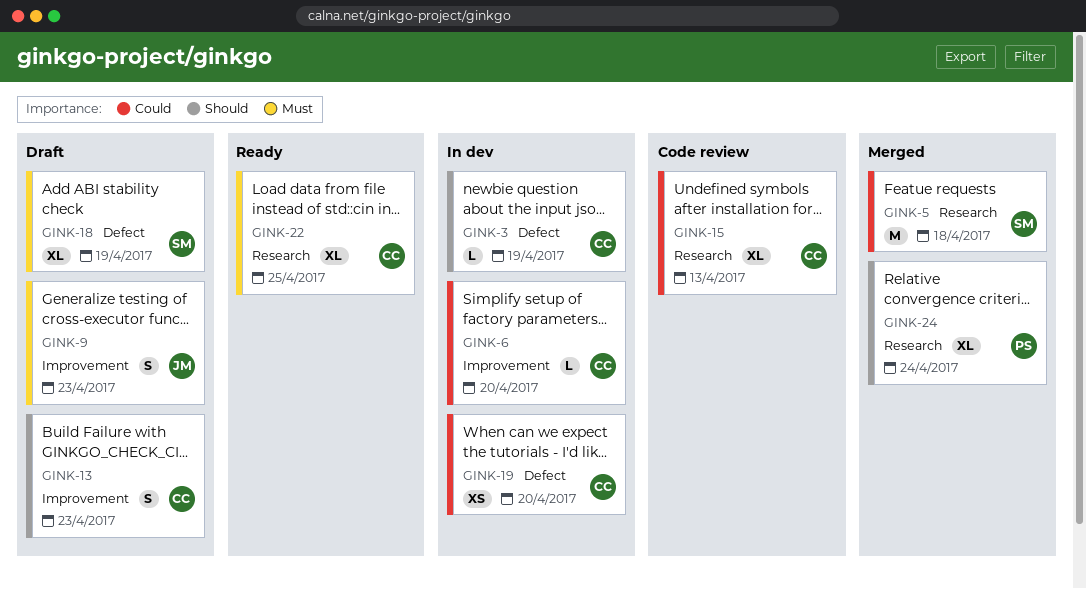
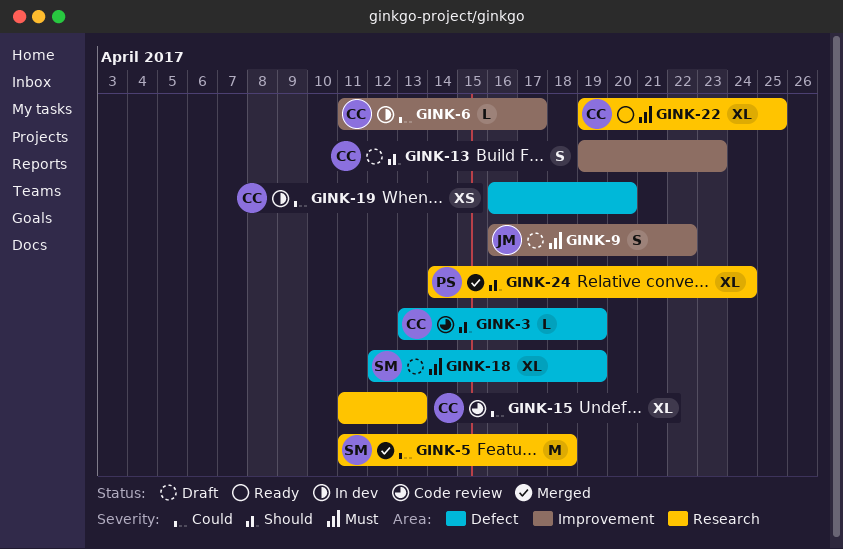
GINK-3, status: In dev -> Code review
GINK-6, due: Apr 20 -> Apr 17
GINK-9, due: Apr 23 -> Apr 22

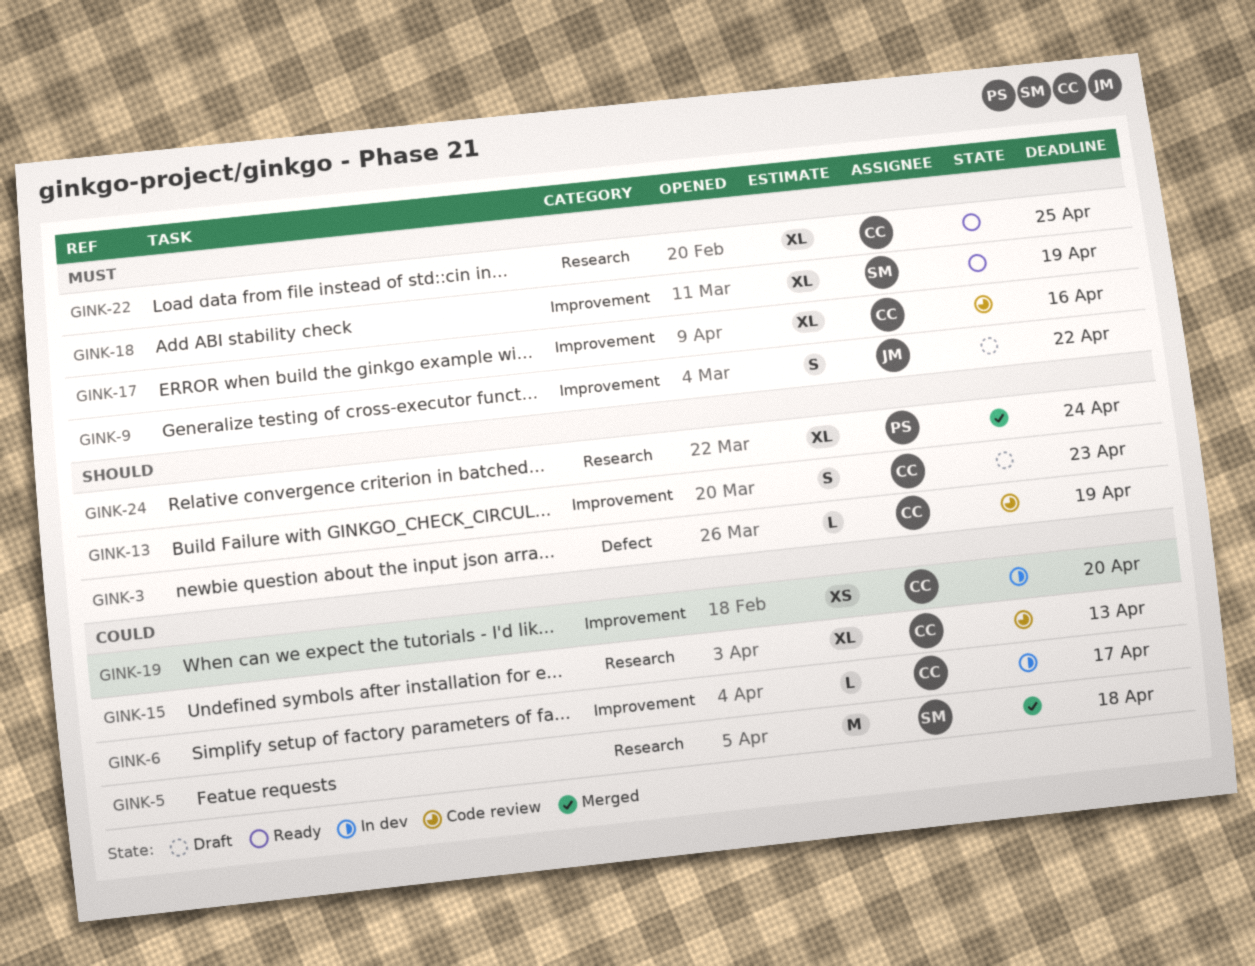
GINK-17: none -> present
GINK-18, status: Draft -> Ready
GINK-18, label: Defect -> Improvement
GINK-19, label: Defect -> Improvement

